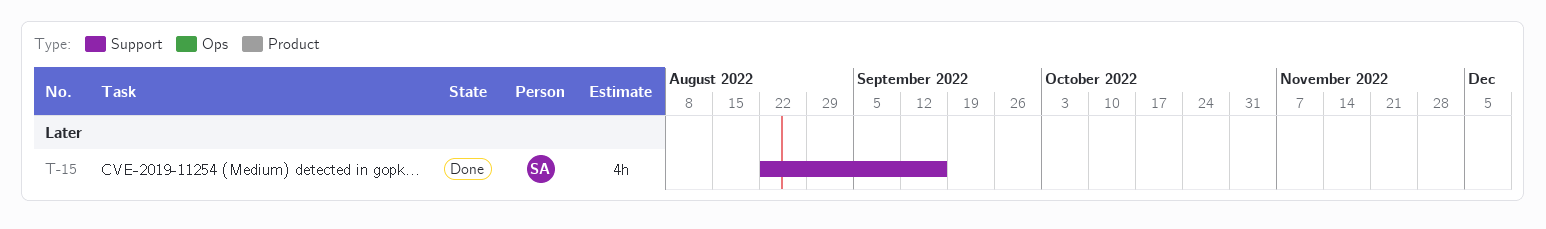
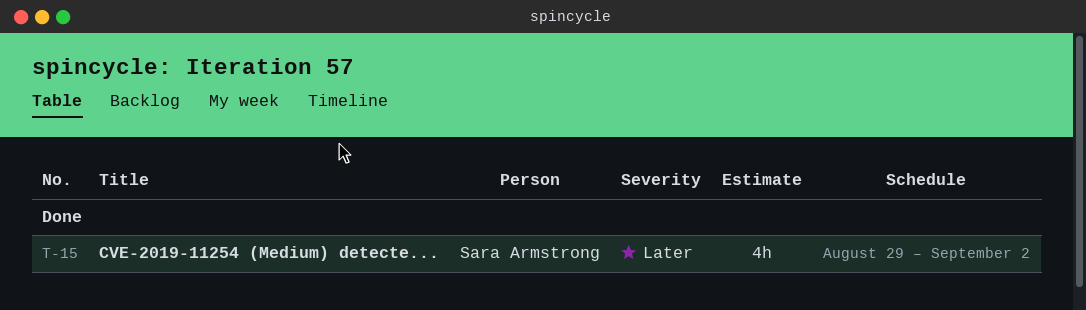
T-15, start: Aug 22 -> Aug 29
T-15, due: Sep 16 -> Sep 2

